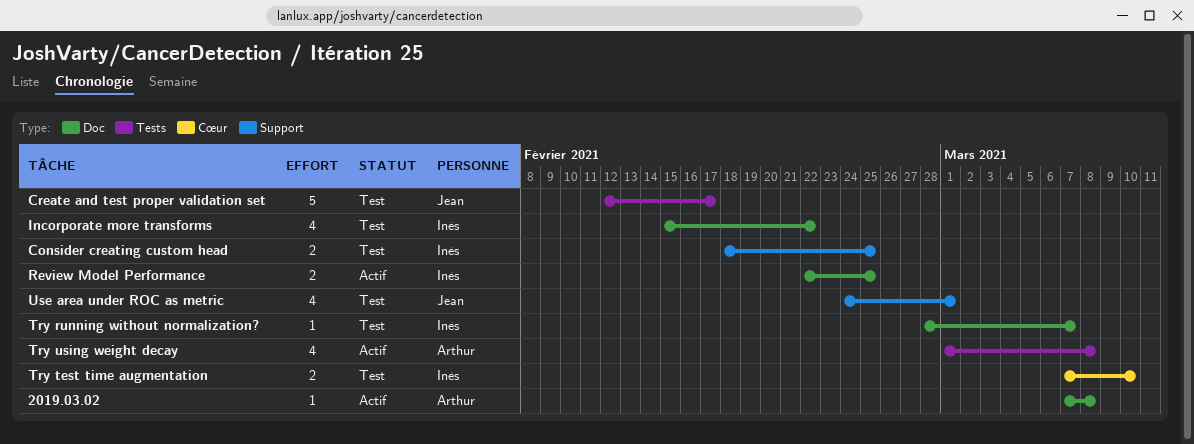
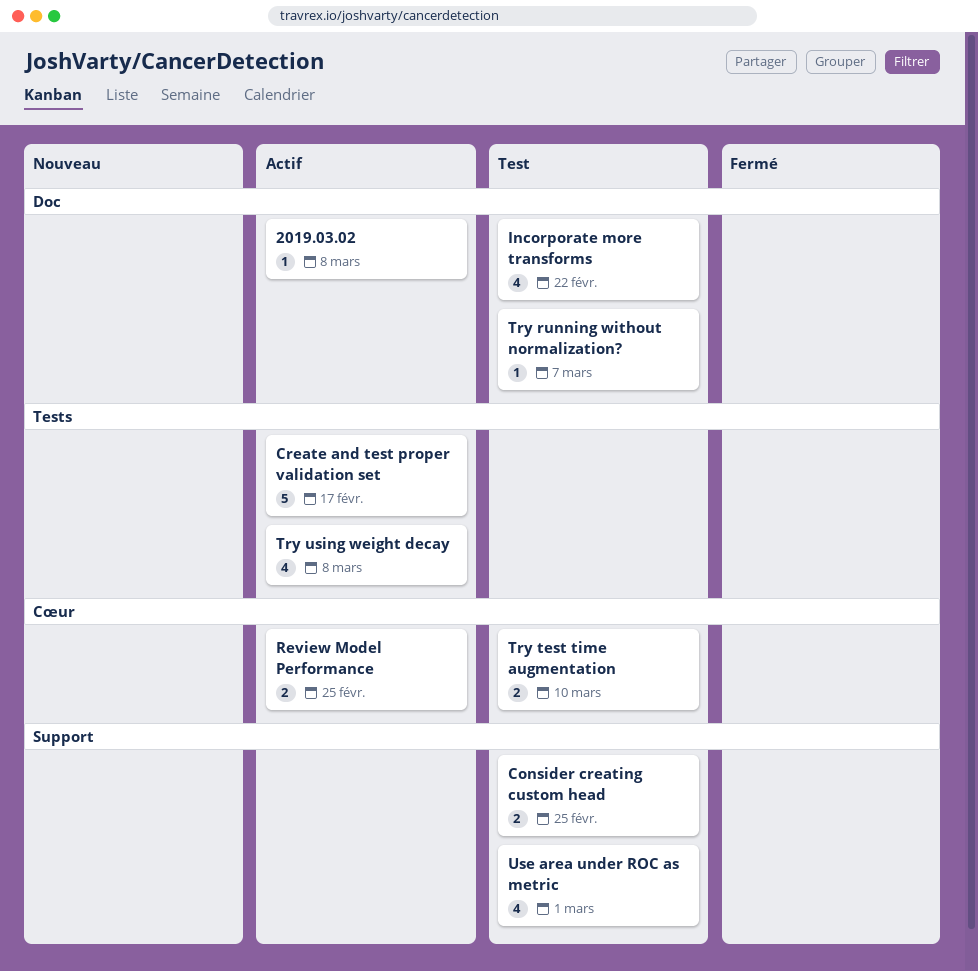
Create and test proper validation set, status: Test -> Actif
Review Model Performance, label: Doc -> Cœur

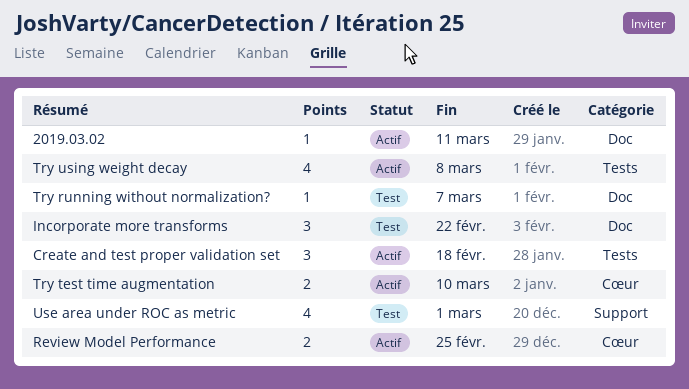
2019.03.02, due: Mar 8 -> Mar 11
Consider creating custom head: present -> none
Create and test proper validation set, estimate: 5 -> 3
Create and test proper validation set, due: Feb 17 -> Feb 18
Incorporate more transforms, estimate: 4 -> 3
Try test time augmentation, status: Test -> Actif

